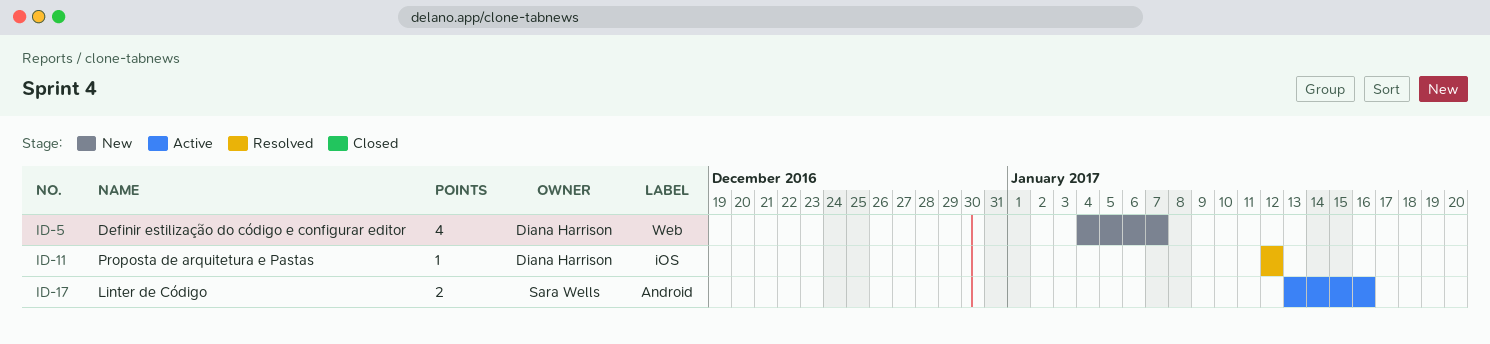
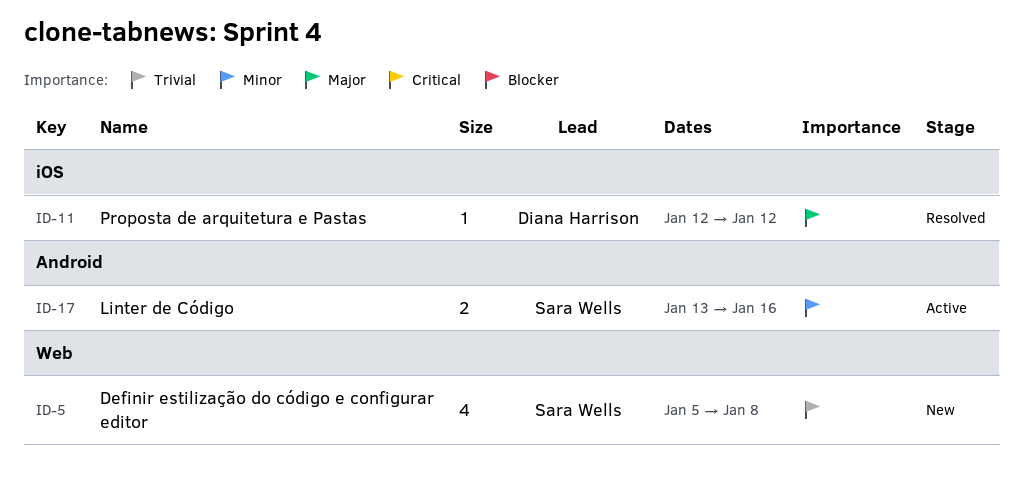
ID-5, owner: Diana Harrison -> Sara Wells
ID-5, start: Jan 4 -> Jan 5
ID-5, due: Jan 7 -> Jan 8

